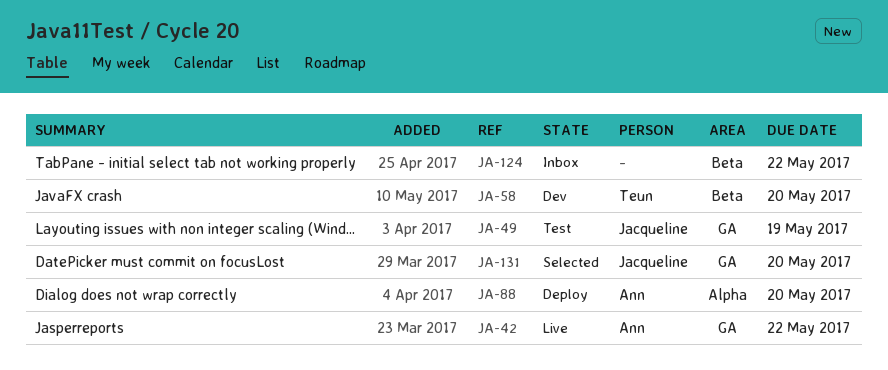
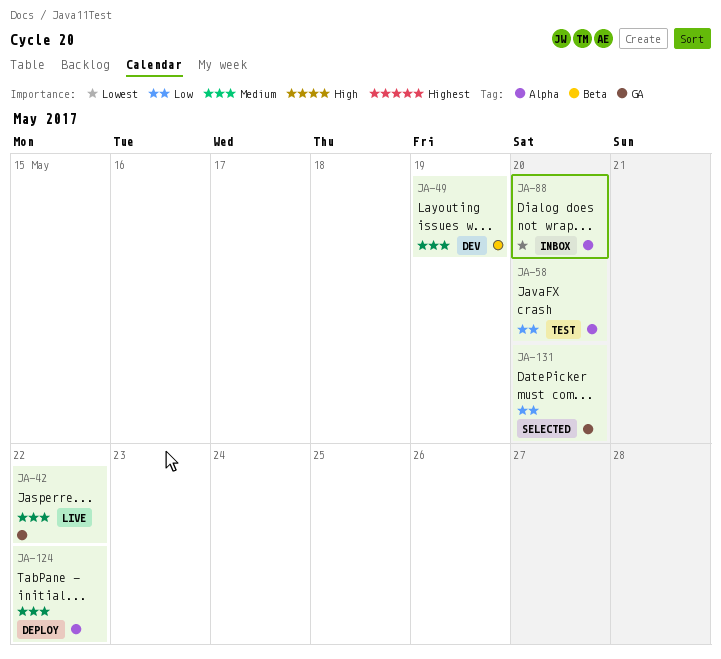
JA-49, status: Test -> Dev
JA-49, label: GA -> Beta
JA-58, status: Dev -> Test
JA-58, label: Beta -> Alpha
JA-88, status: Deploy -> Inbox
JA-124, status: Inbox -> Deploy
JA-124, label: Beta -> Alpha

